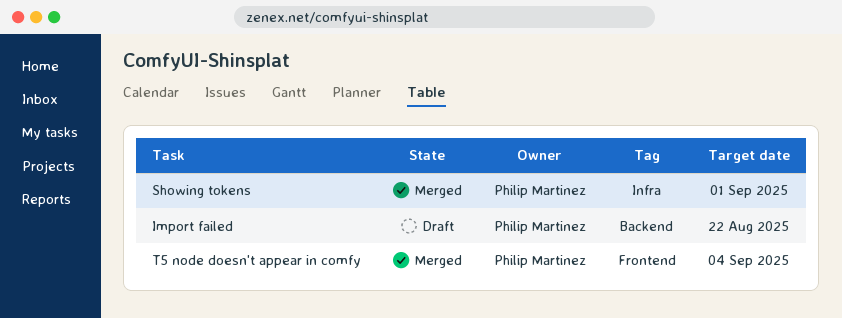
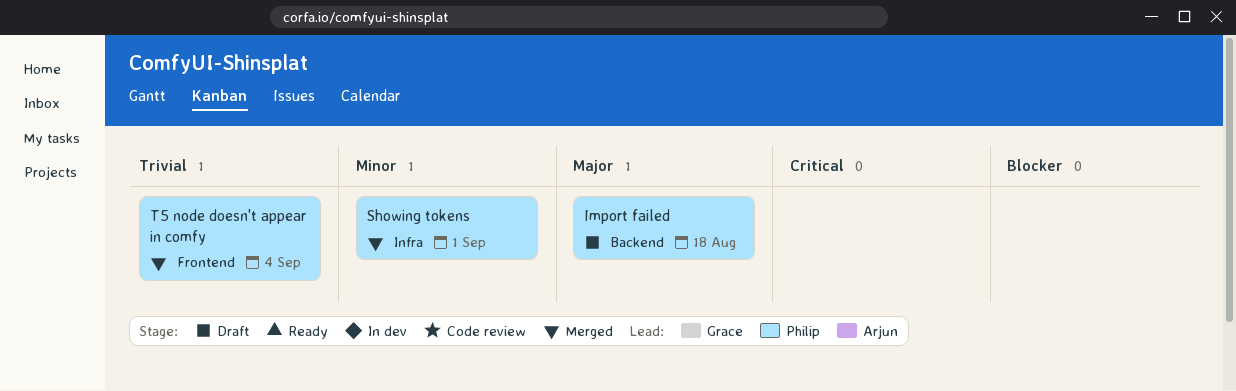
Import failed, due: Aug 22 -> Aug 18

